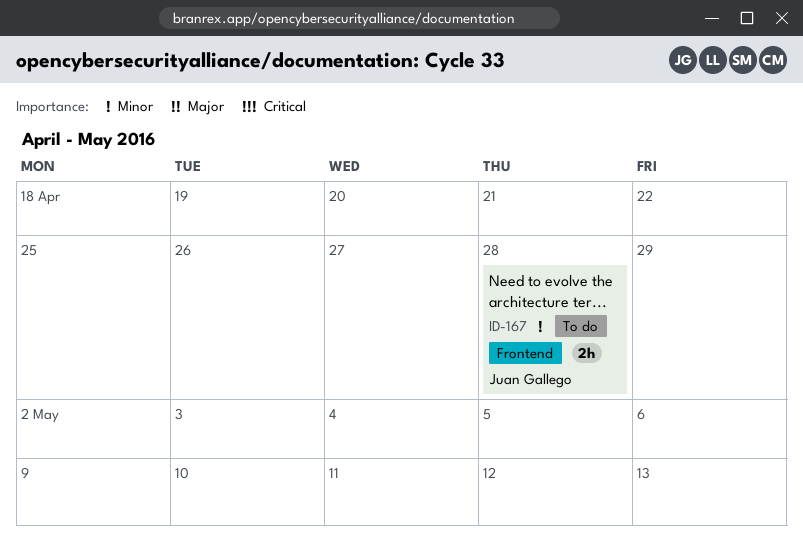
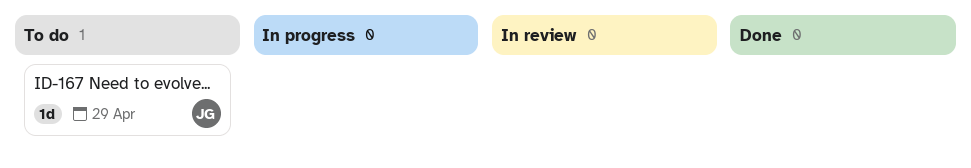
ID-167, estimate: 2h -> 1d
ID-167, due: Apr 28 -> Apr 29

